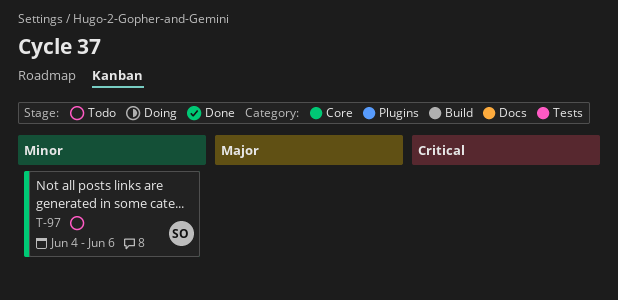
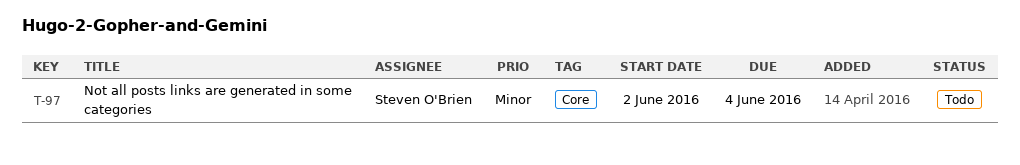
T-97, start: Jun 4 -> Jun 2
T-97, due: Jun 6 -> Jun 4

